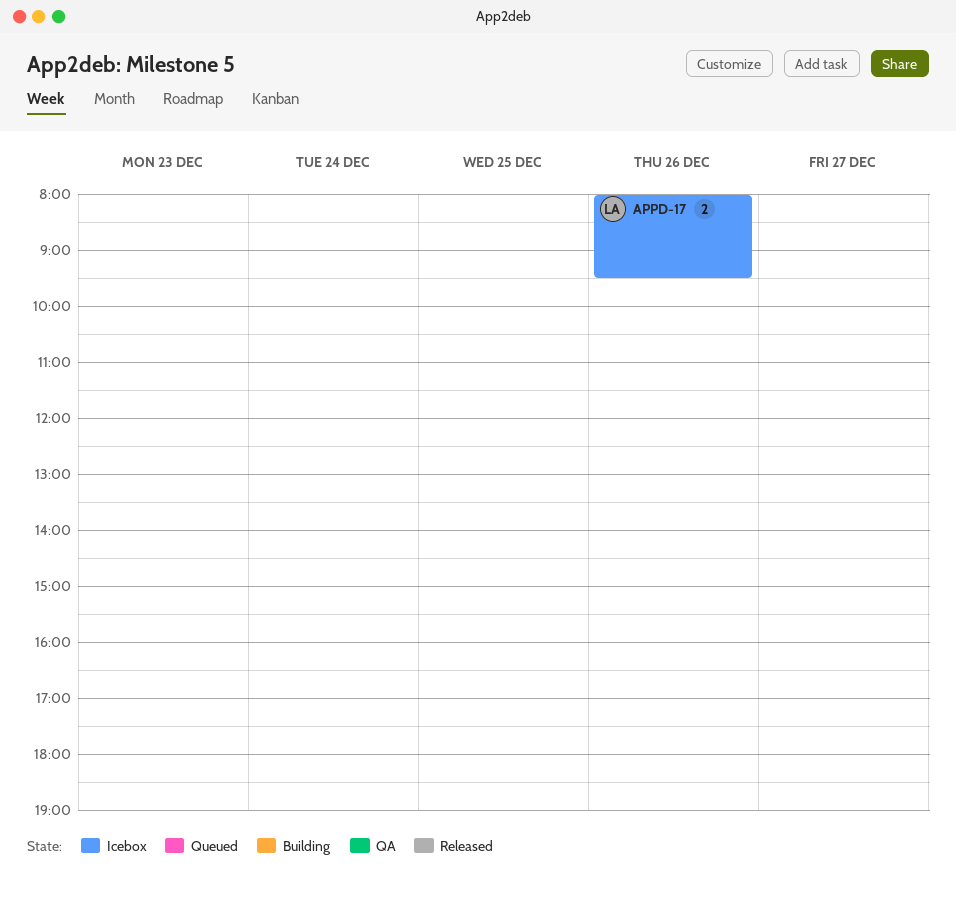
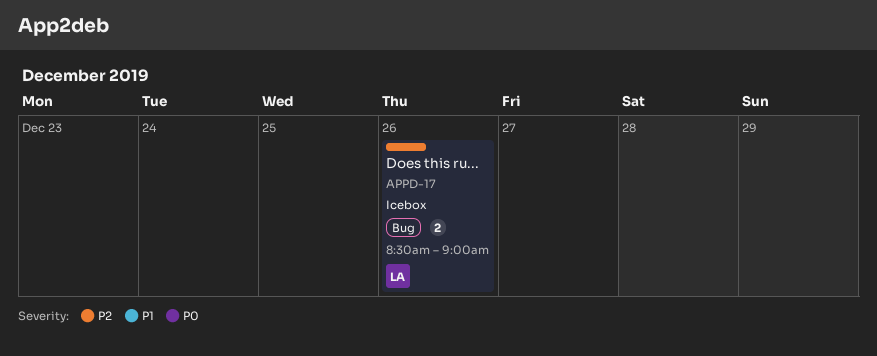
APPD-17, begins: 08:00 -> 08:30
APPD-17, ends: 09:30 -> 09:00

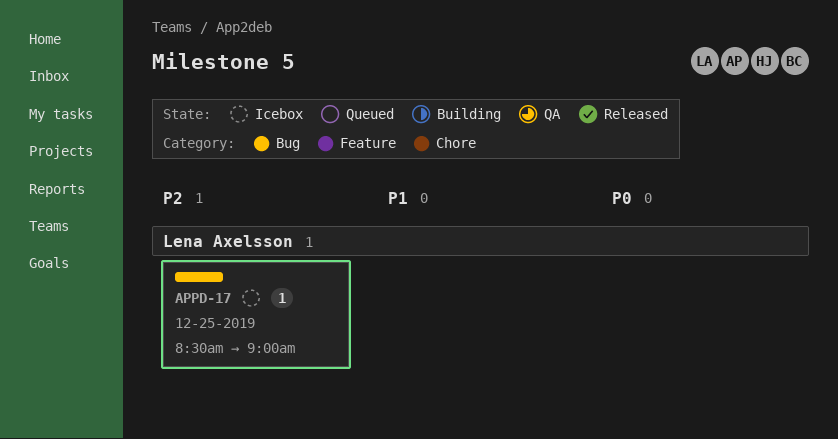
APPD-17, estimate: 2 -> 1
APPD-17, day: Dec 26 -> Dec 25

